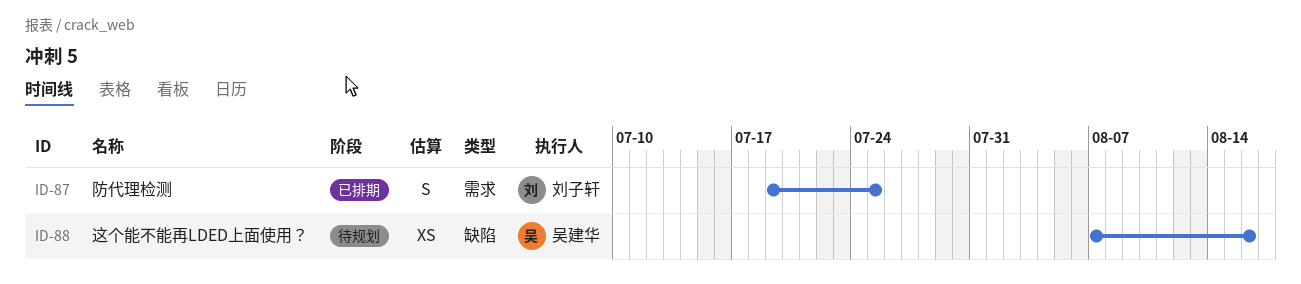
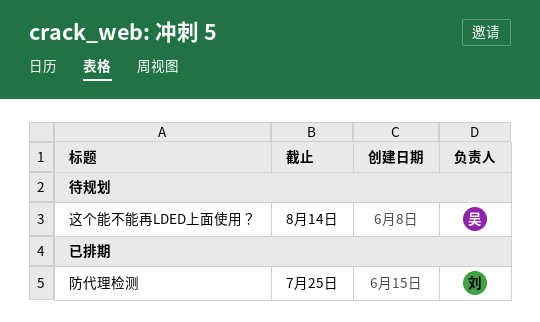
这个能不能再LDED上面使用？, due: Aug 16 -> Aug 14

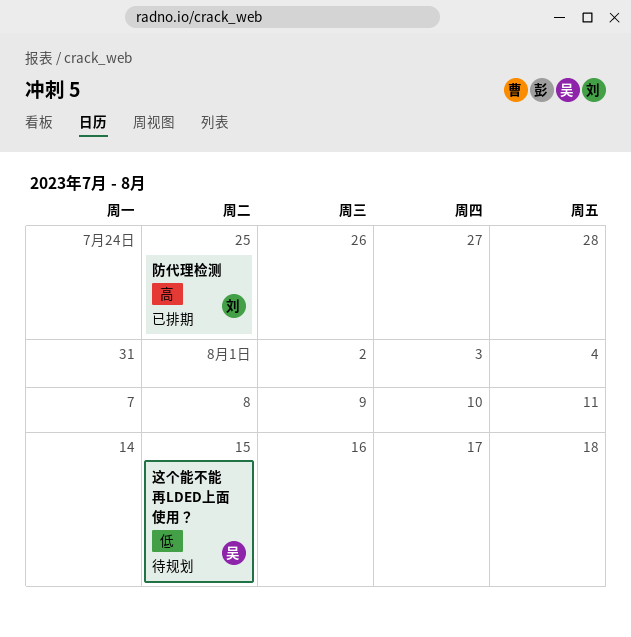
这个能不能再LDED上面使用？, due: Aug 14 -> Aug 15

